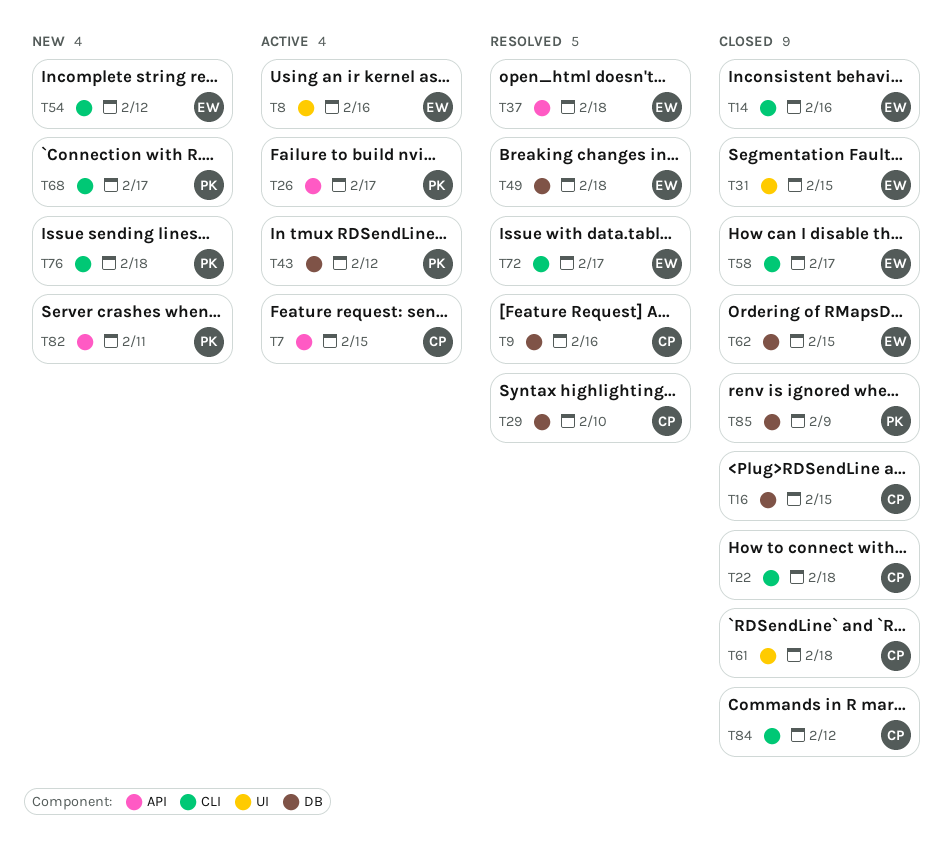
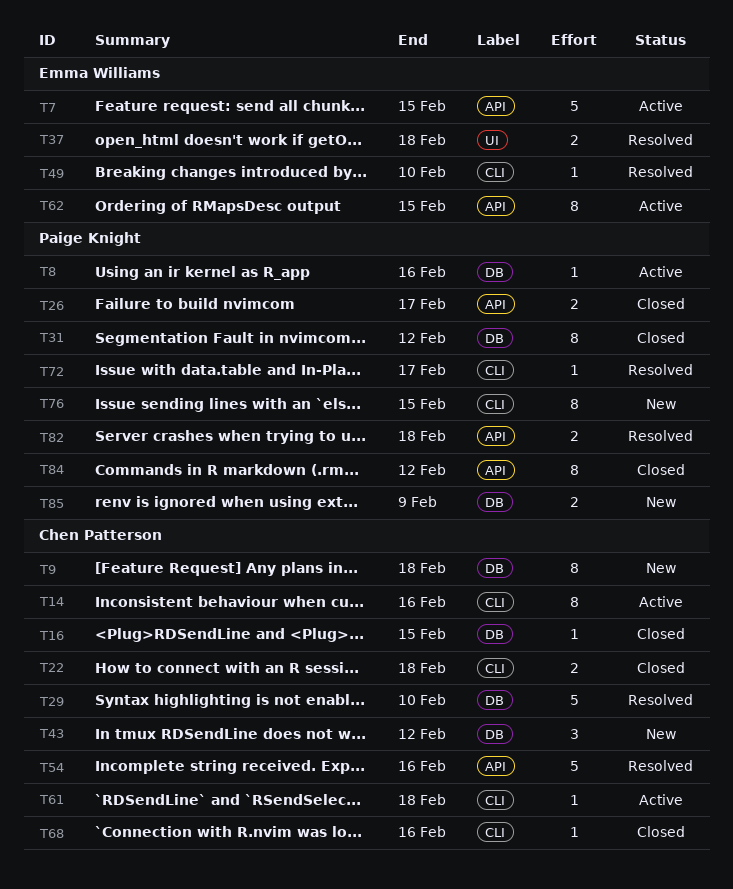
T7, owner: Chen Patterson -> Emma Williams
T8, owner: Emma Williams -> Paige Knight
T8, label: UI -> DB
T9, status: Resolved -> New
T9, due: Feb 16 -> Feb 18
T14, status: Closed -> Active
T14, owner: Emma Williams -> Chen Patterson
T26, status: Active -> Closed
T31, owner: Emma Williams -> Paige Knight
T31, label: UI -> DB
T31, due: Feb 15 -> Feb 12
T37, label: API -> UI
T43, status: Active -> New
T43, owner: Paige Knight -> Chen Patterson
T49, label: DB -> CLI
T49, due: Feb 18 -> Feb 10
T54, status: New -> Resolved
T54, owner: Emma Williams -> Chen Patterson
T54, label: CLI -> API
T54, due: Feb 12 -> Feb 16
T58: present -> none
T61, status: Closed -> Active
T61, label: UI -> CLI
T62, status: Closed -> Active
T62, label: DB -> API
T68, status: New -> Closed
T68, owner: Paige Knight -> Chen Patterson
T68, due: Feb 17 -> Feb 16
T72, owner: Emma Williams -> Paige Knight
T76, due: Feb 18 -> Feb 15
T82, status: New -> Resolved
T82, due: Feb 11 -> Feb 18
T84, owner: Chen Patterson -> Paige Knight
T84, label: CLI -> API
T85, status: Closed -> New

